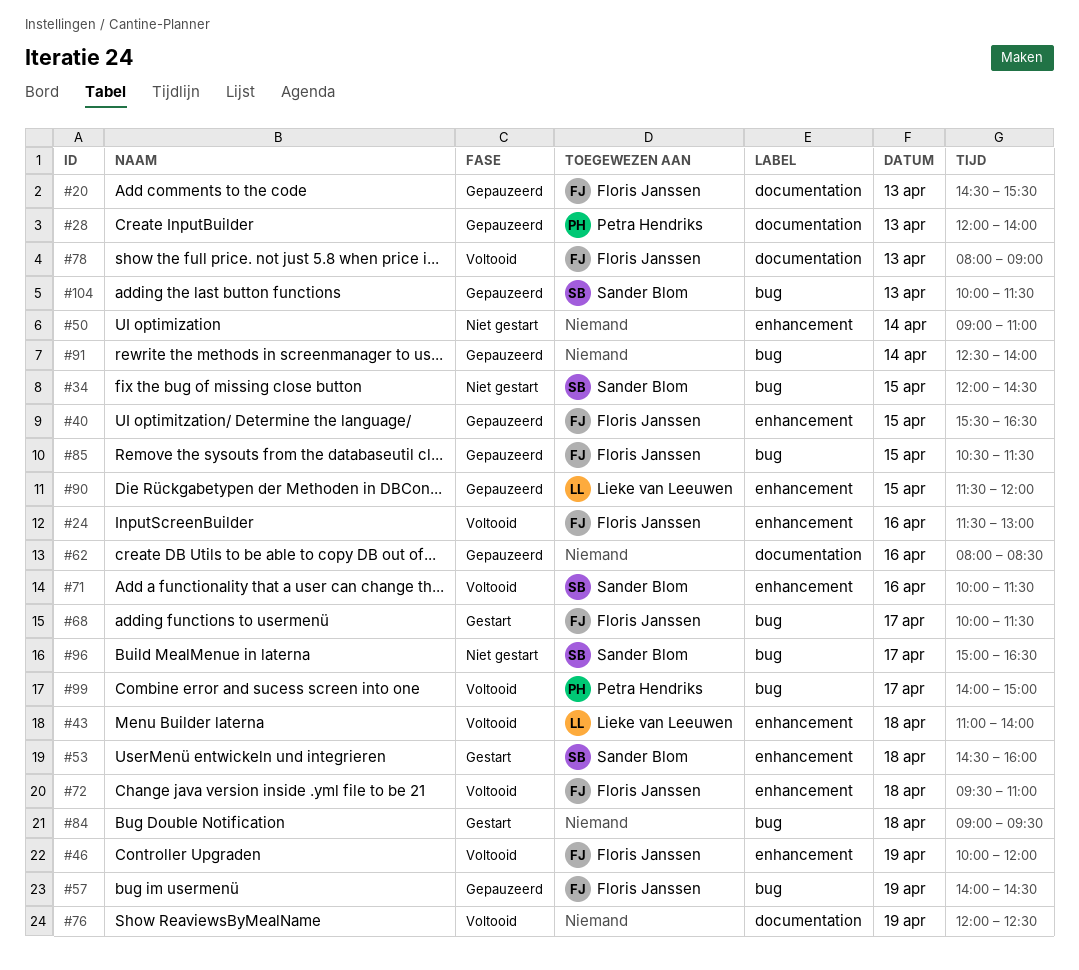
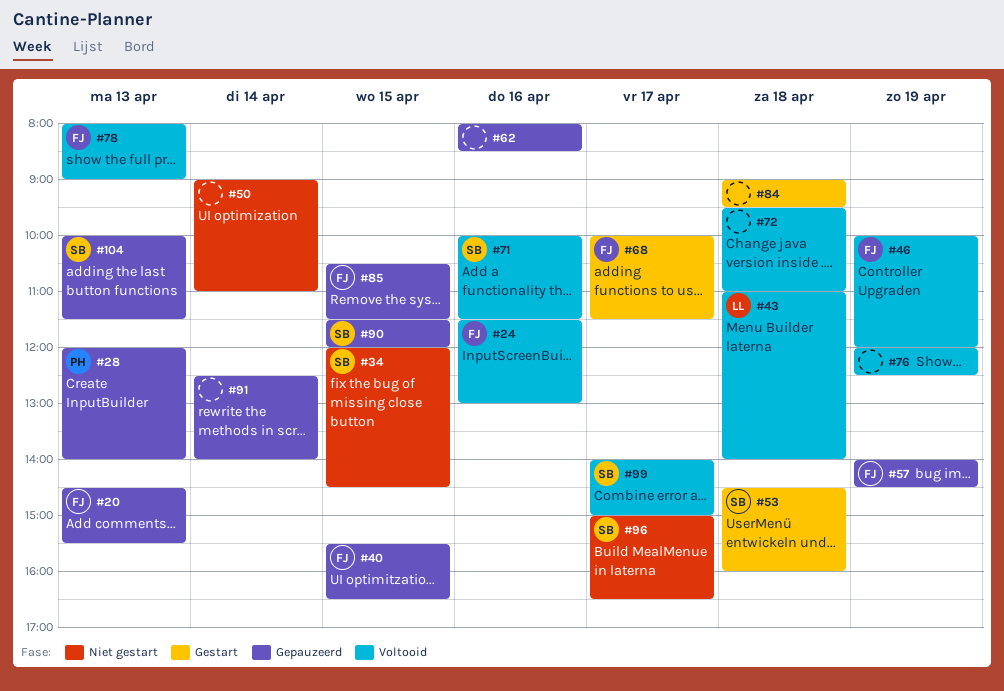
#72, owner: Floris Janssen -> none
#90, owner: Lieke van Leeuwen -> Sander Blom
#99, owner: Petra Hendriks -> Sander Blom

